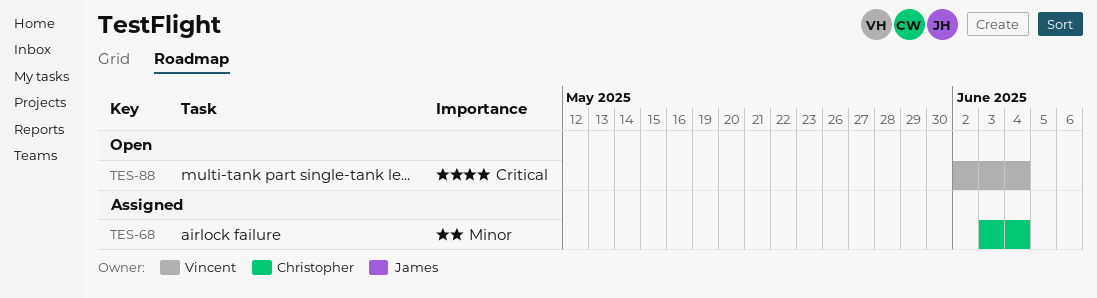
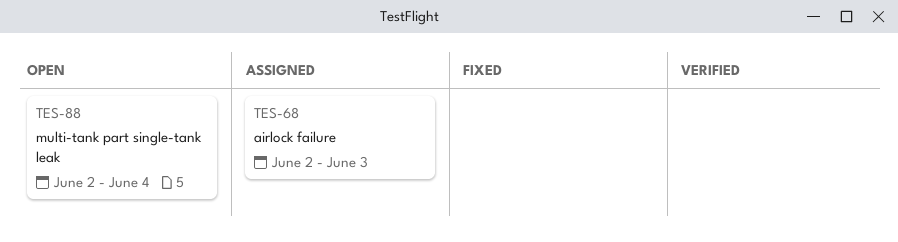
TES-68, start: Jun 3 -> Jun 2
TES-68, due: Jun 4 -> Jun 3

